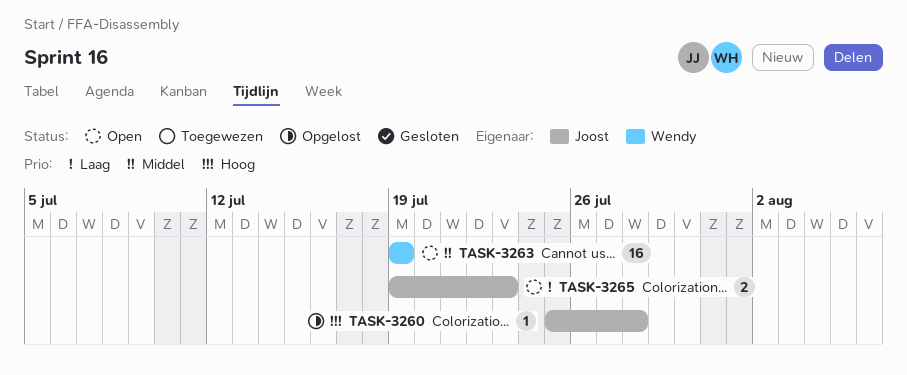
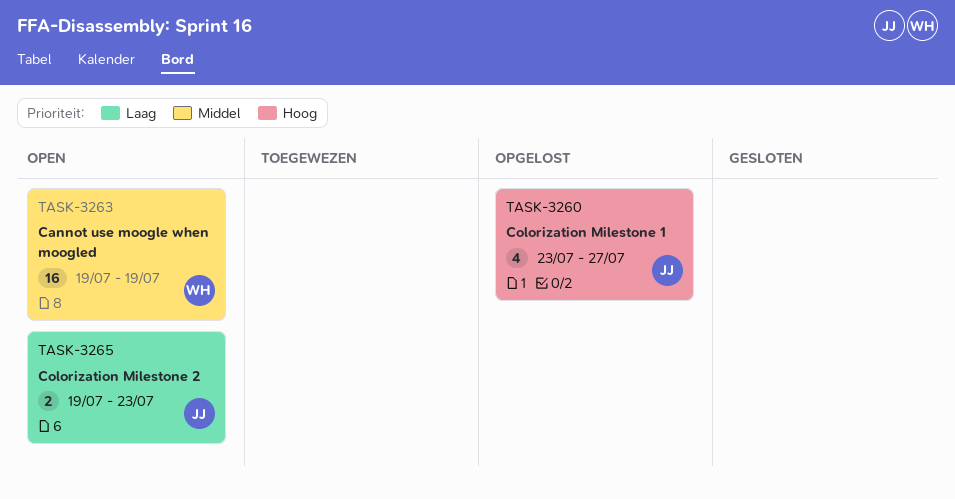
TASK-3260, estimate: 1 -> 4
TASK-3260, start: Jul 25 -> Jul 23
TASK-3260, due: Jul 28 -> Jul 27

